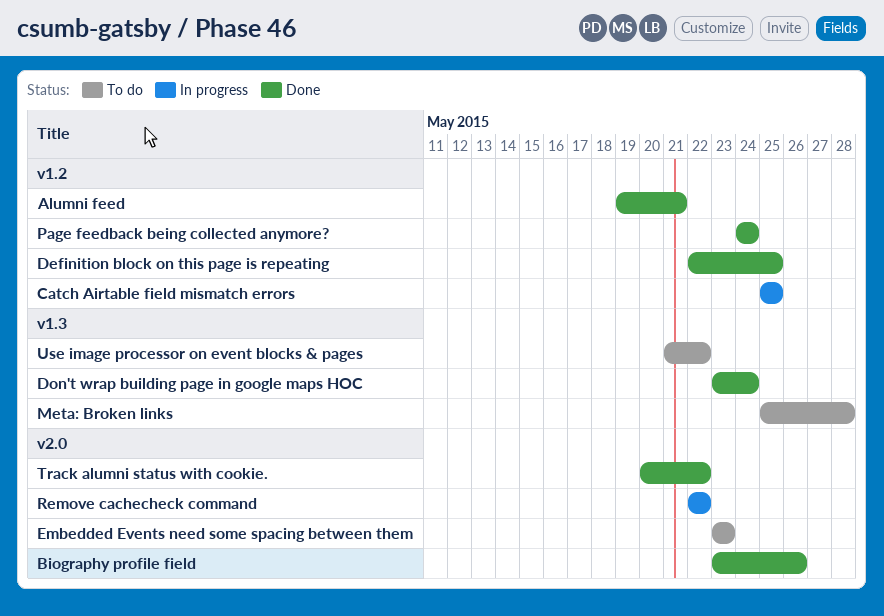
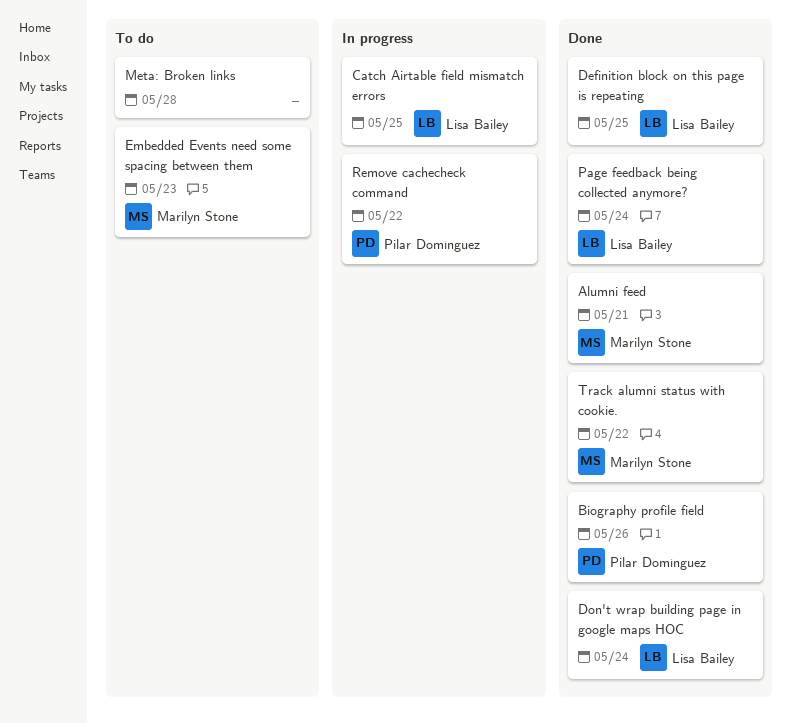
Use image processor on event blocks & pages: present -> none

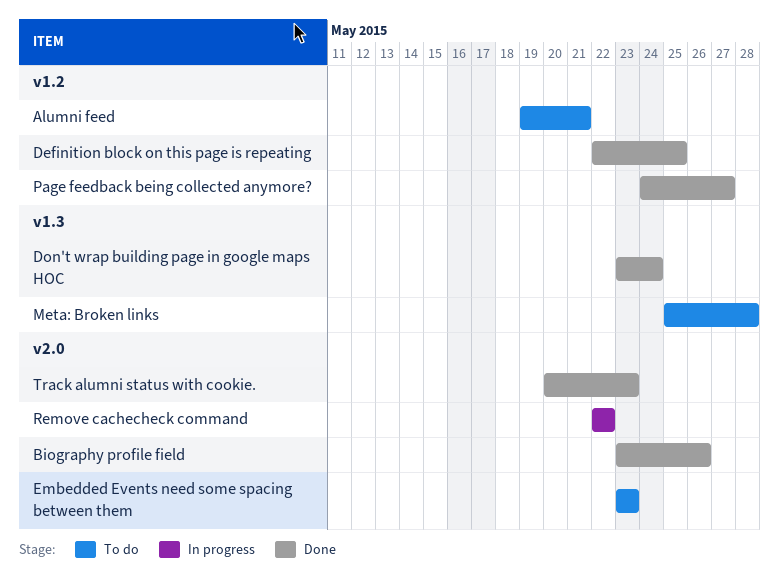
Alumni feed, status: Done -> To do
Catch Airtable field mismatch errors: present -> none
Page feedback being collected anymore?, due: May 24 -> May 27
Track alumni status with cookie., due: May 22 -> May 23

